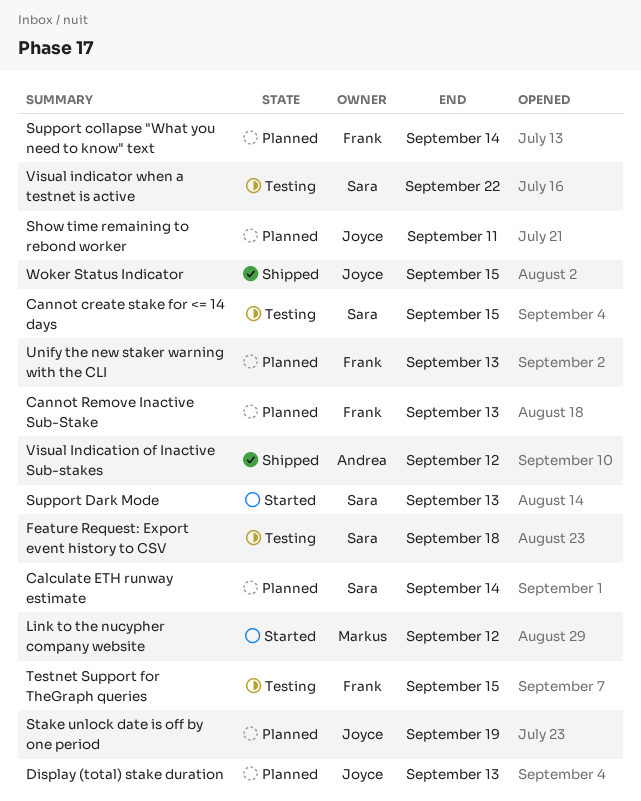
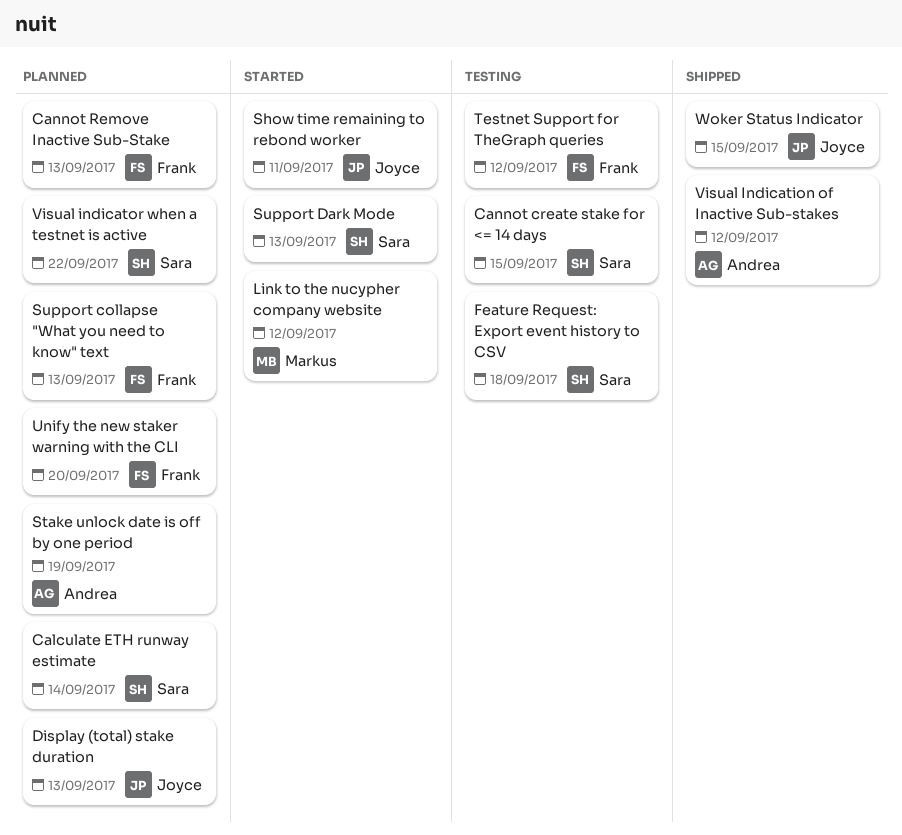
Show time remaining to rebond worker, status: Planned -> Started
Stake unlock date is off by one period, owner: Joyce -> Andrea
Support collapse "What you need to know" text, due: Sep 14 -> Sep 13
Testnet Support for TheGraph queries, due: Sep 15 -> Sep 12
Unify the new staker warning with the CLI, due: Sep 13 -> Sep 20
Visual indicator when a testnet is active, status: Testing -> Planned

